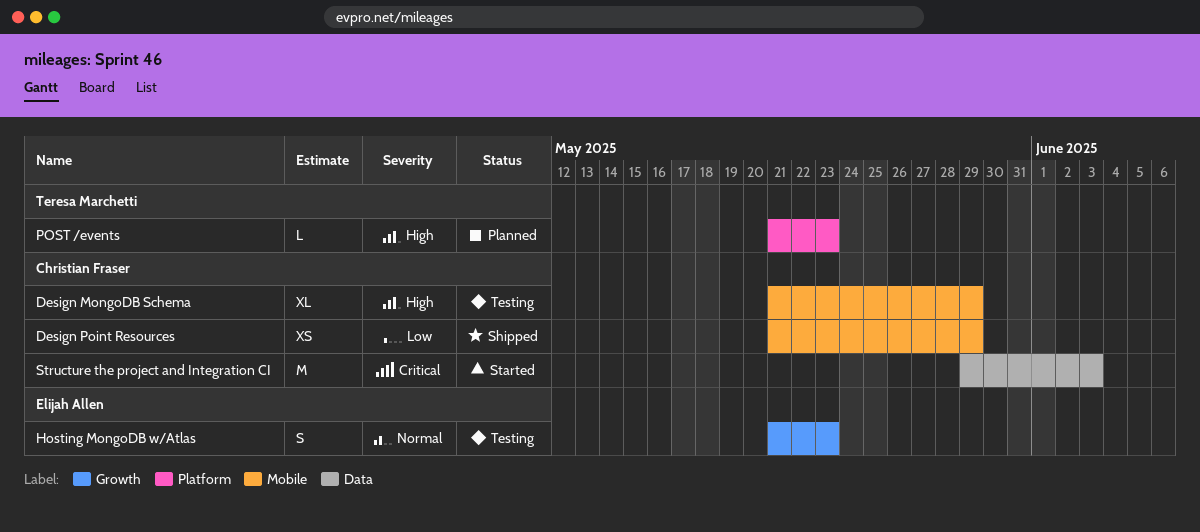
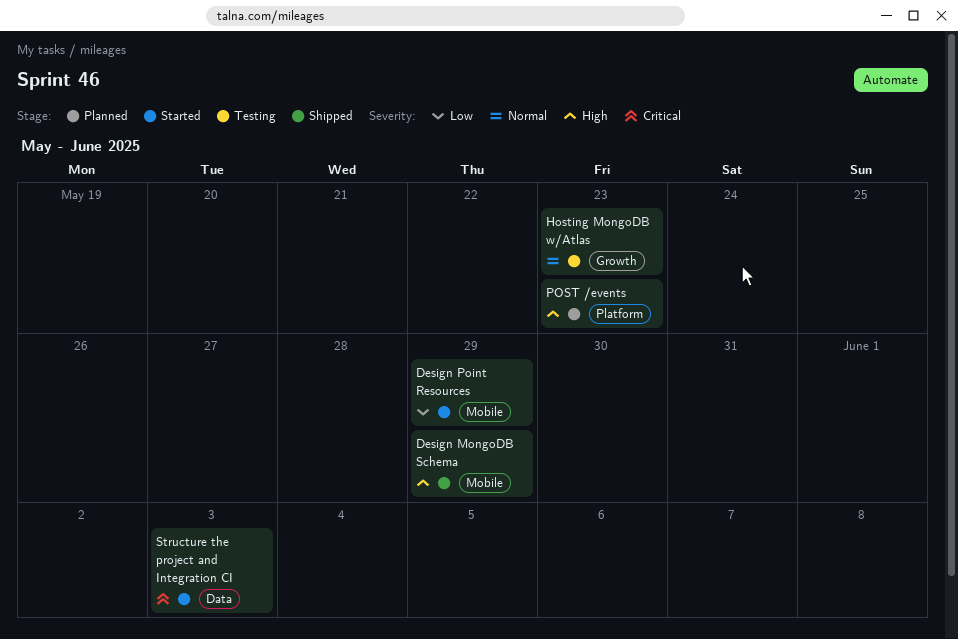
Design MongoDB Schema, status: Testing -> Shipped
Design Point Resources, status: Shipped -> Started

